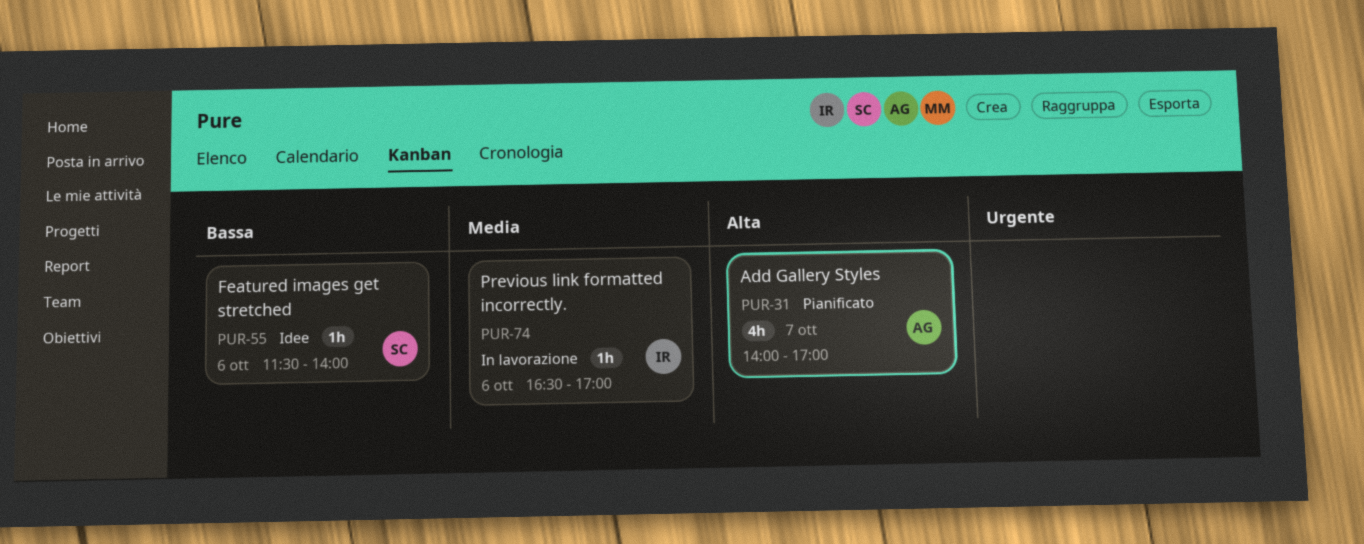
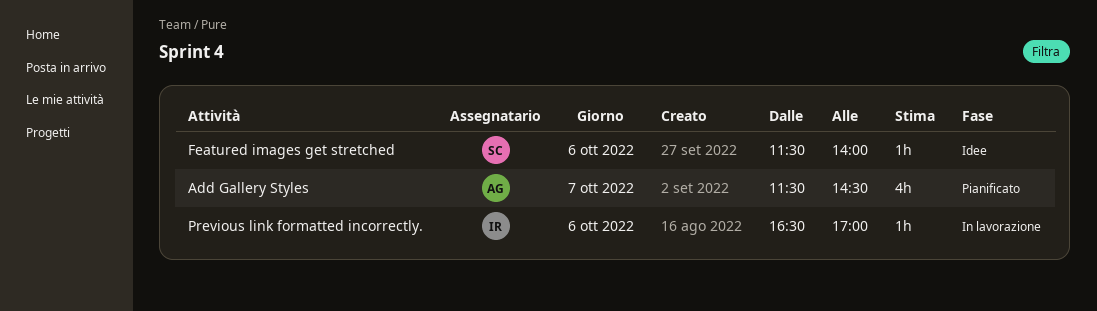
Add Gallery Styles, begins: 14:00 -> 11:30
Add Gallery Styles, ends: 17:00 -> 14:30

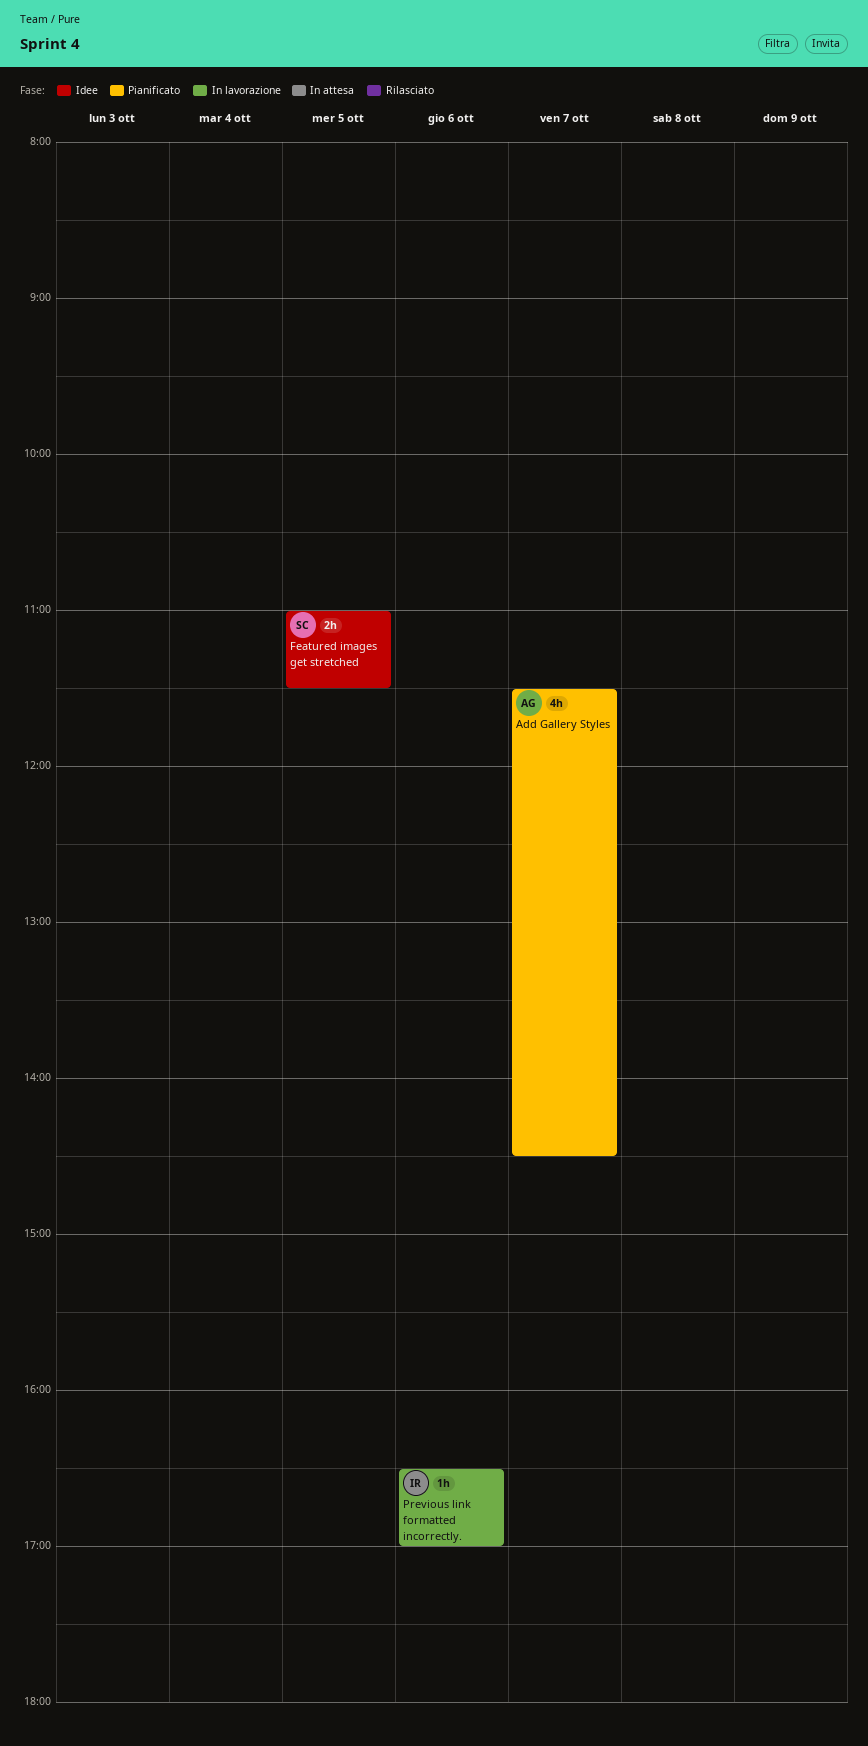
Featured images get stretched, estimate: 1h -> 2h
Featured images get stretched, day: Oct 6 -> Oct 5
Featured images get stretched, begins: 11:30 -> 11:00
Featured images get stretched, ends: 14:00 -> 11:30

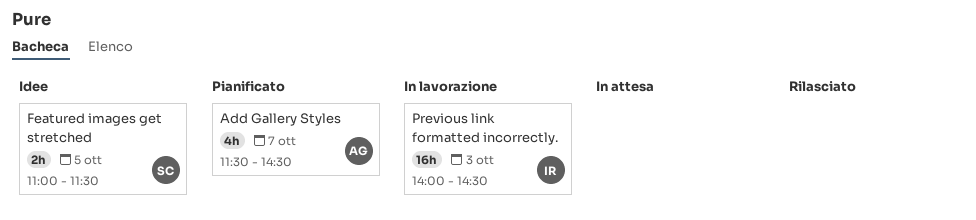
Previous link formatted incorrectly., estimate: 1h -> 16h
Previous link formatted incorrectly., day: Oct 6 -> Oct 3
Previous link formatted incorrectly., begins: 16:30 -> 14:00
Previous link formatted incorrectly., ends: 17:00 -> 14:30

